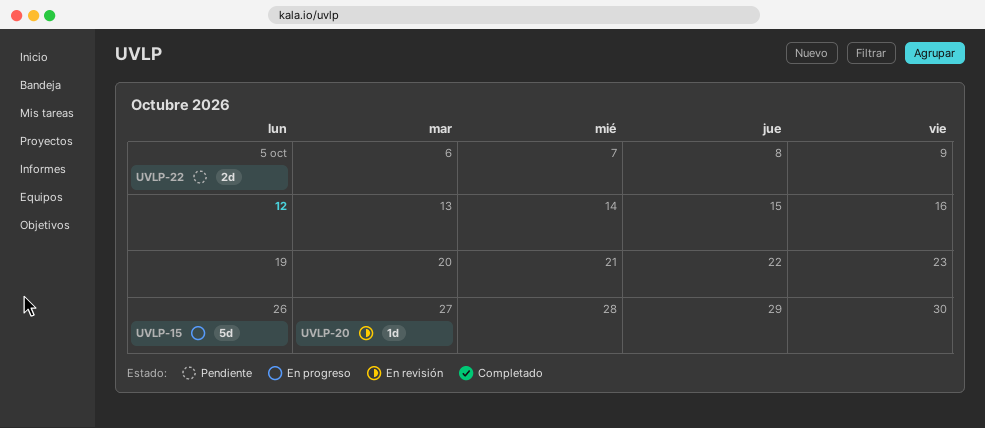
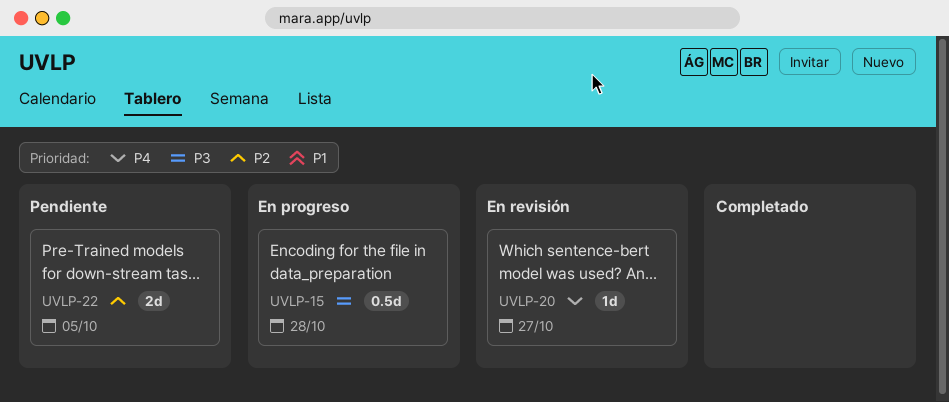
UVLP-15, estimate: 5d -> 0.5d
UVLP-15, due: Oct 26 -> Oct 28

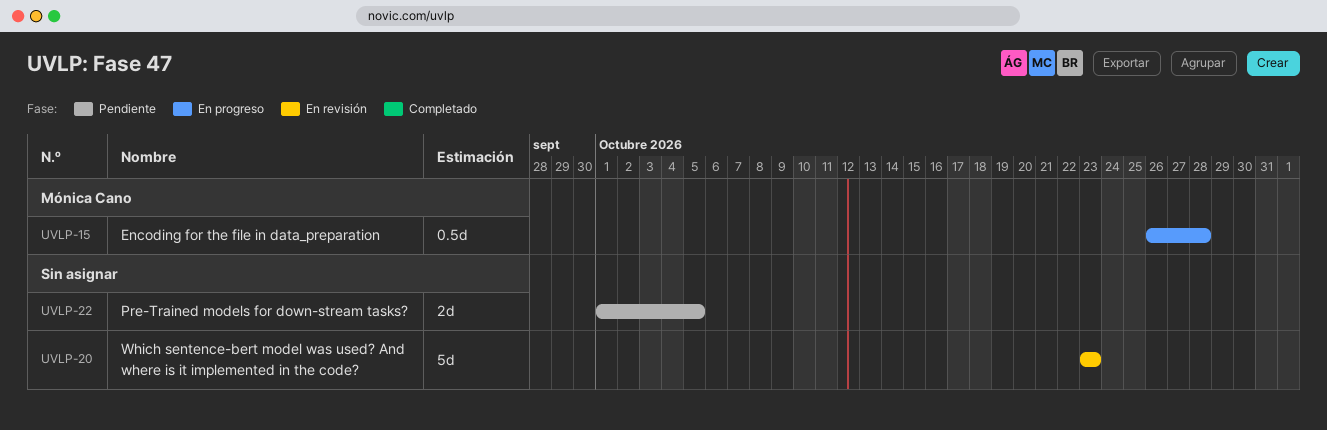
UVLP-20, estimate: 1d -> 5d
UVLP-20, due: Oct 27 -> Oct 23

